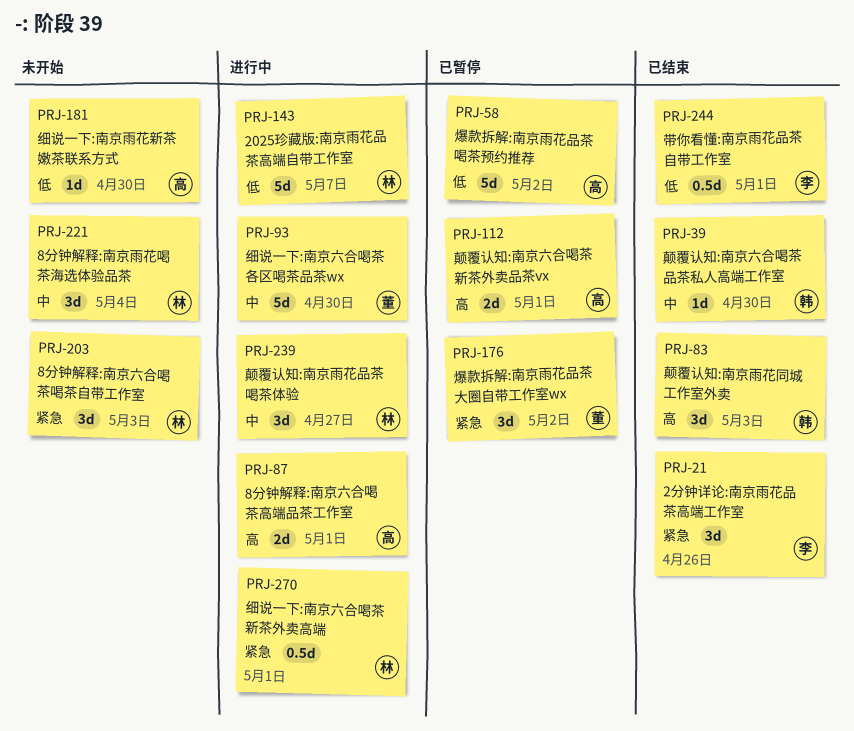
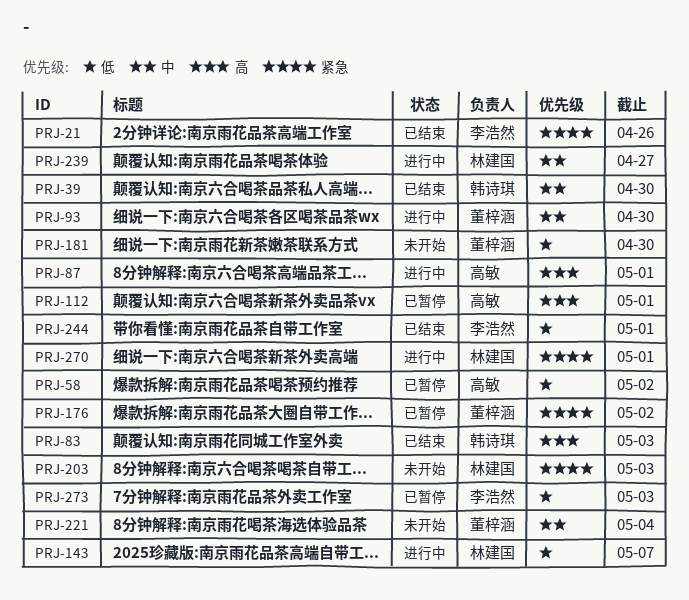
PRJ-181, owner: 高敏 -> 董梓涵
PRJ-221, owner: 林建国 -> 董梓涵
PRJ-273: none -> present

